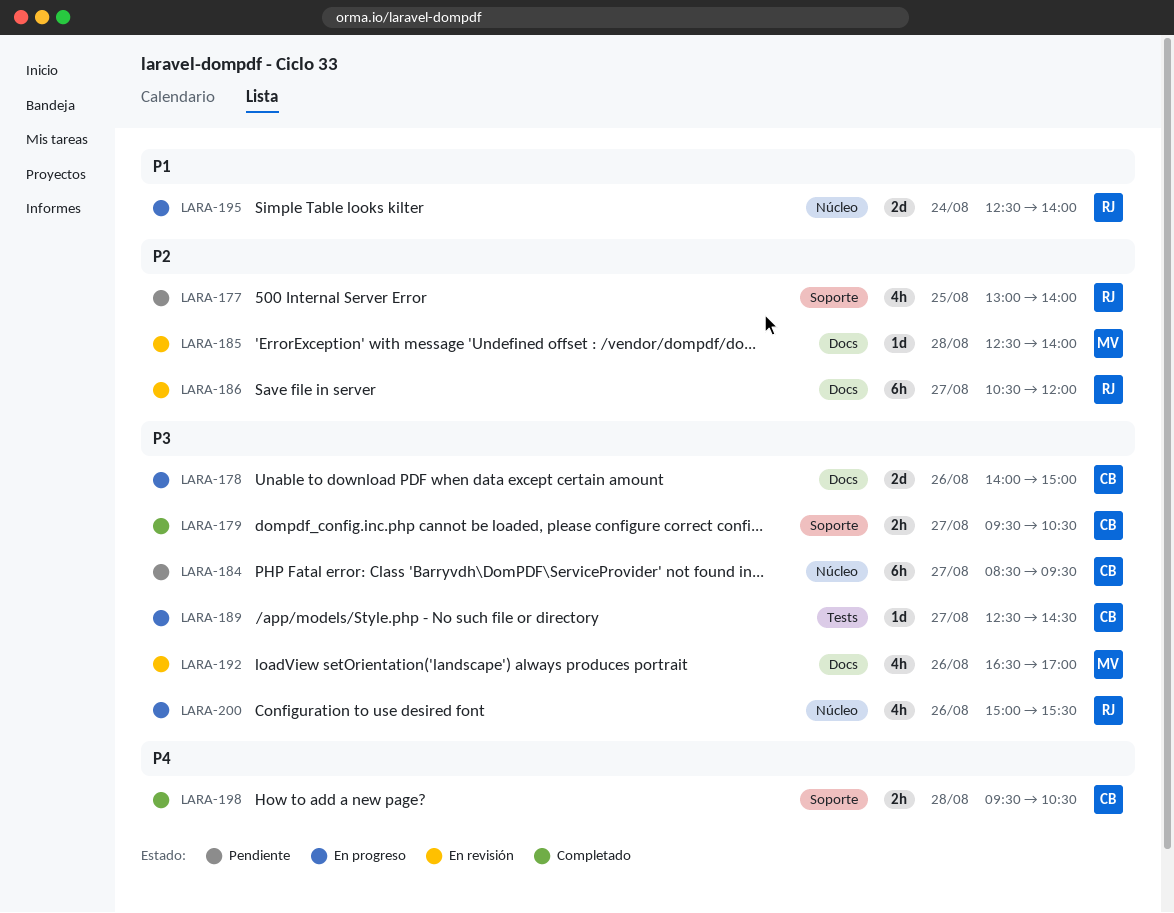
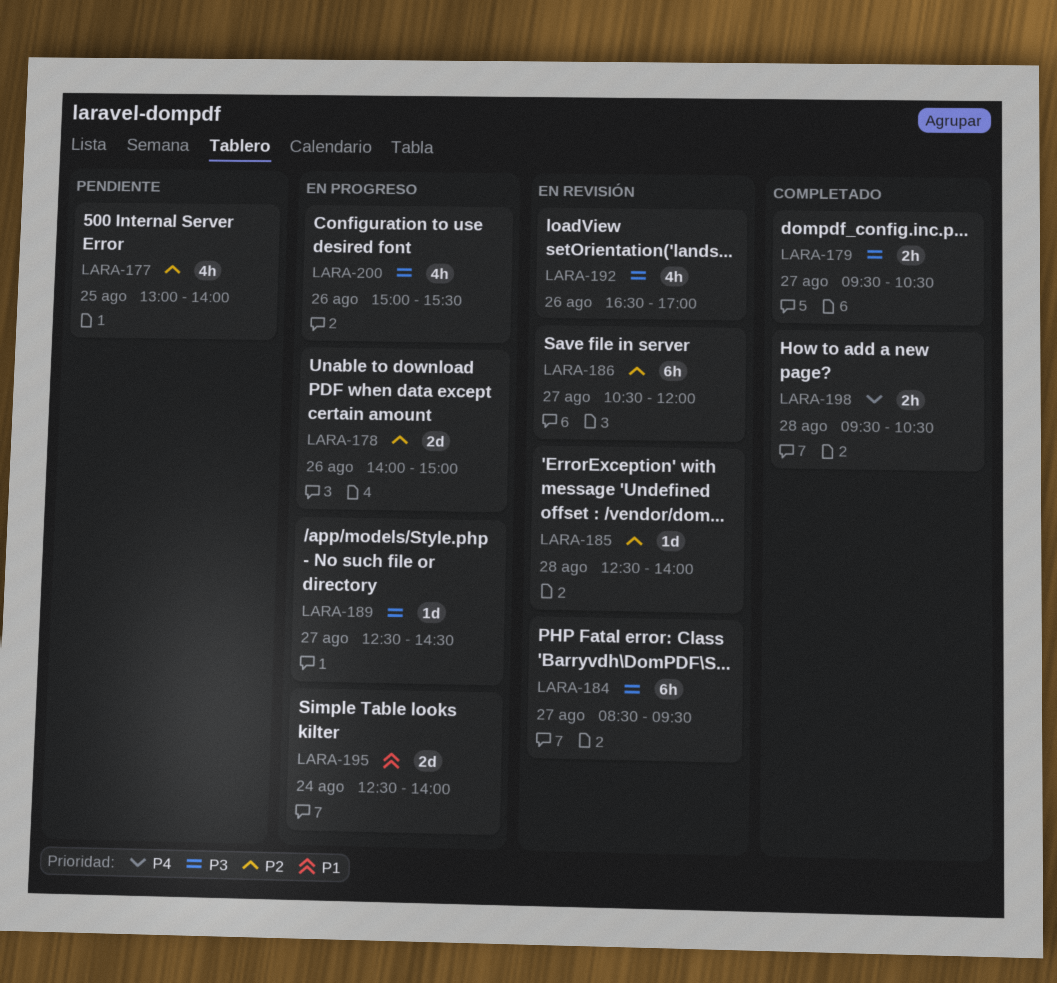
LARA-178, priority: P3 -> P2
LARA-184, status: Pendiente -> En revisión

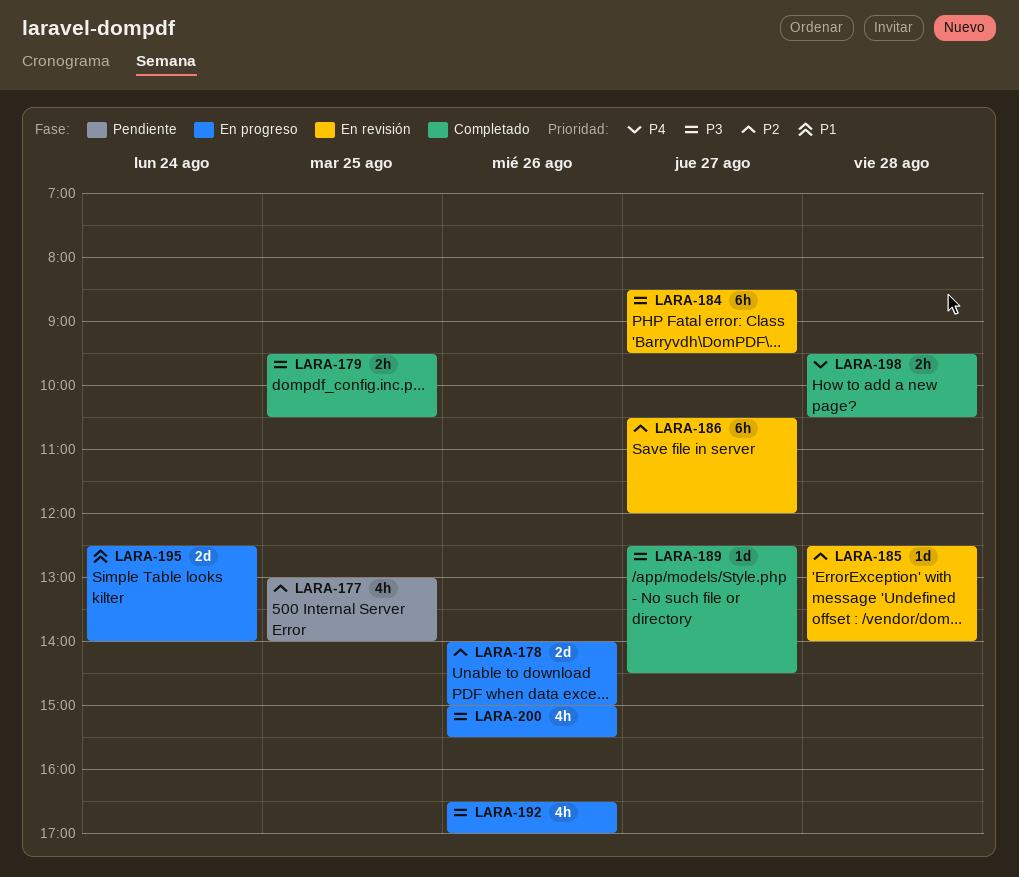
LARA-179, day: Aug 27 -> Aug 25
LARA-189, status: En progreso -> Completado
LARA-192, status: En revisión -> En progreso

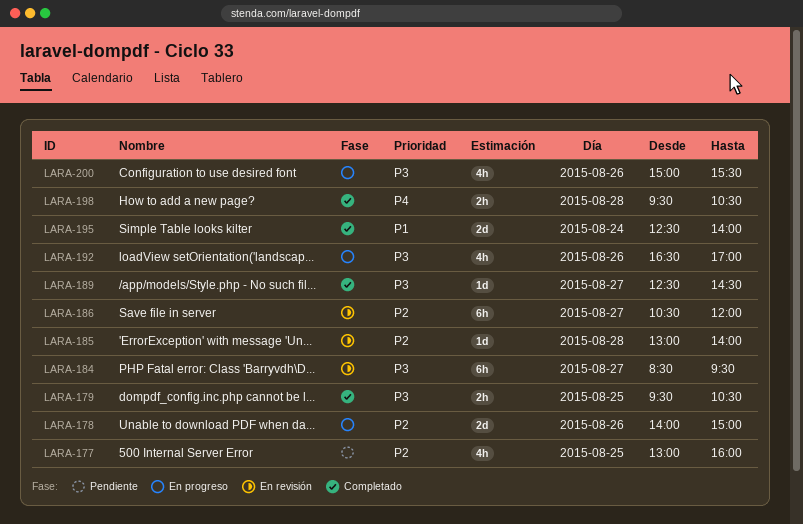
LARA-177, ends: 14:00 -> 16:00
LARA-185, begins: 12:30 -> 13:00
LARA-195, status: En progreso -> Completado

